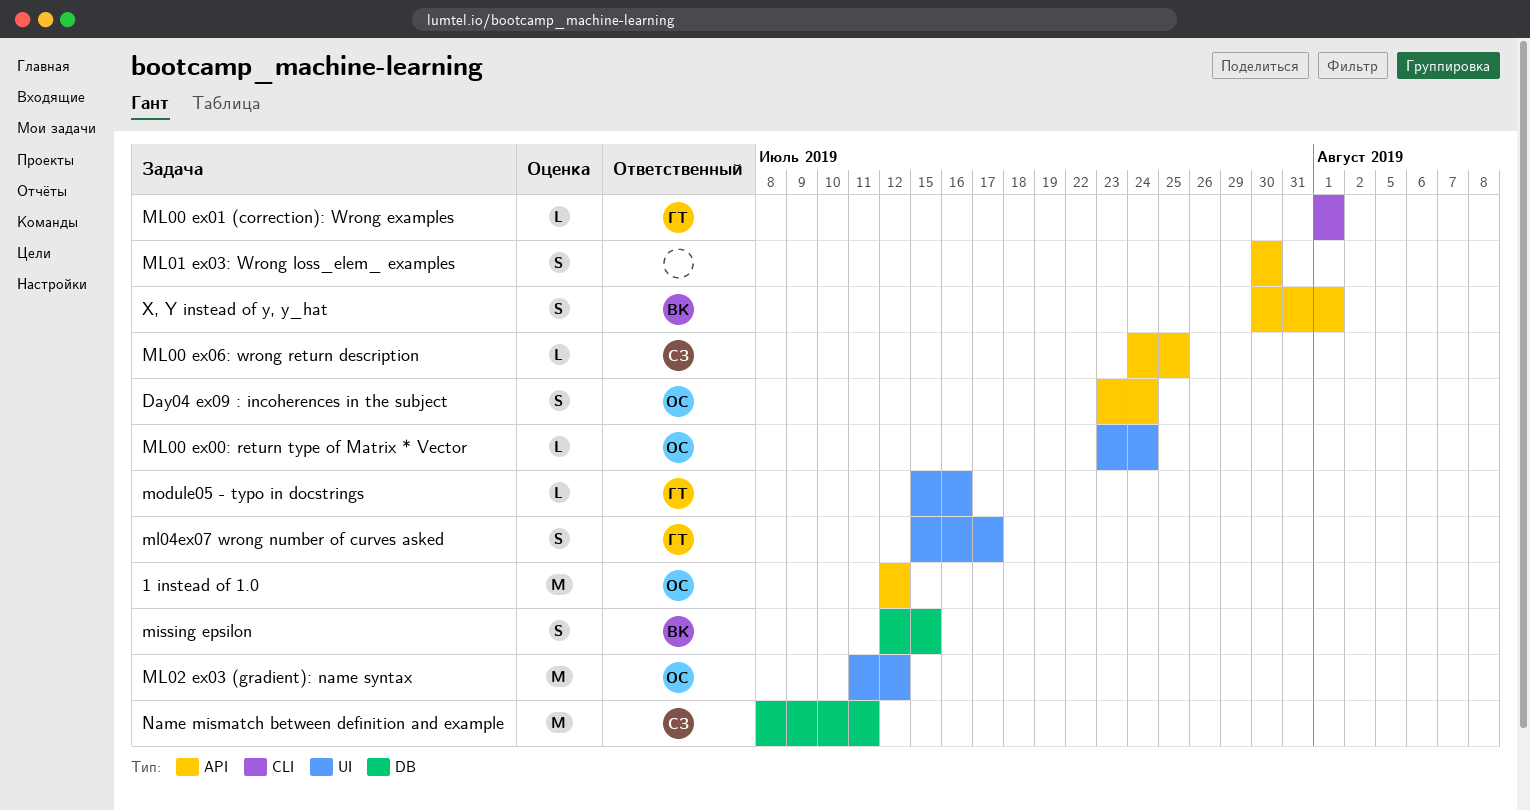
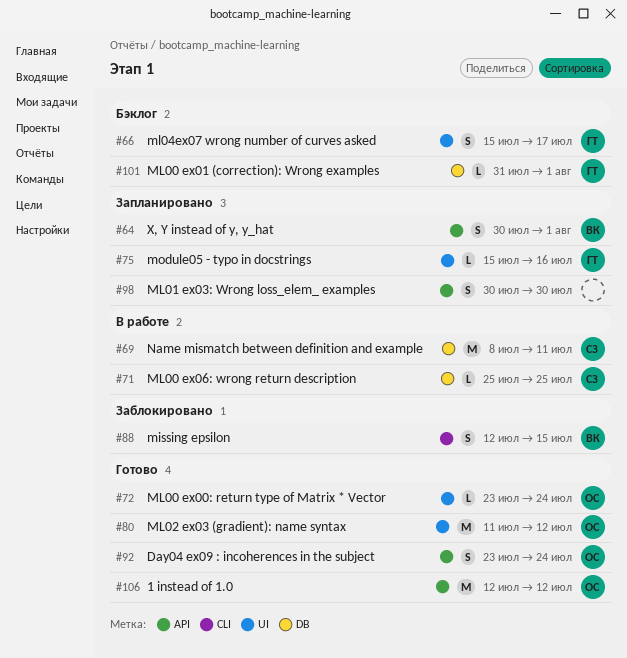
missing epsilon, label: DB -> CLI
ML00 ex01 (correction): Wrong examples, label: CLI -> DB
ML00 ex01 (correction): Wrong examples, start: Aug 1 -> Jul 31
ML00 ex06: wrong return description, label: API -> DB
ML00 ex06: wrong return description, start: Jul 24 -> Jul 25

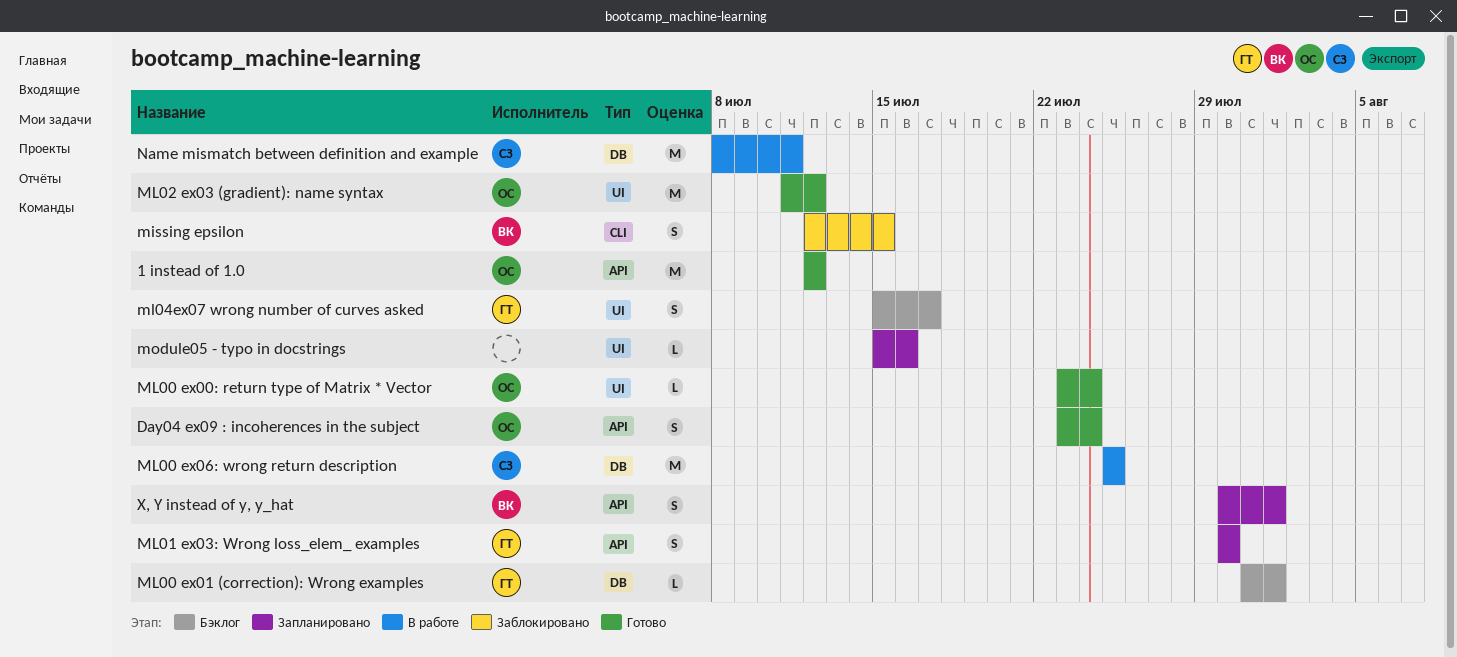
ML00 ex06: wrong return description, estimate: L -> M
ML01 ex03: Wrong loss_elem_ examples, owner: none -> ГТ
module05 - typo in docstrings, owner: ГТ -> none

